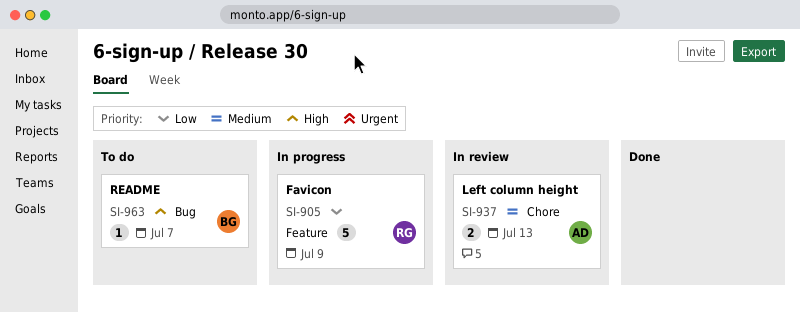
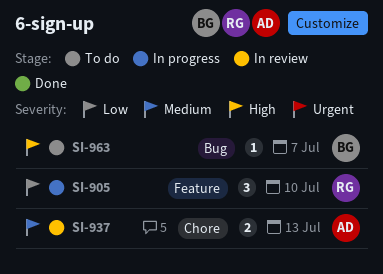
SI-905, estimate: 5 -> 3
SI-905, due: Jul 9 -> Jul 10

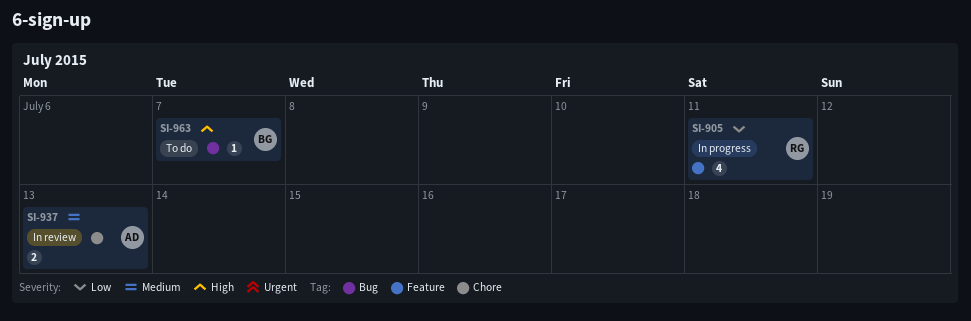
SI-905, estimate: 3 -> 4
SI-905, due: Jul 10 -> Jul 11

